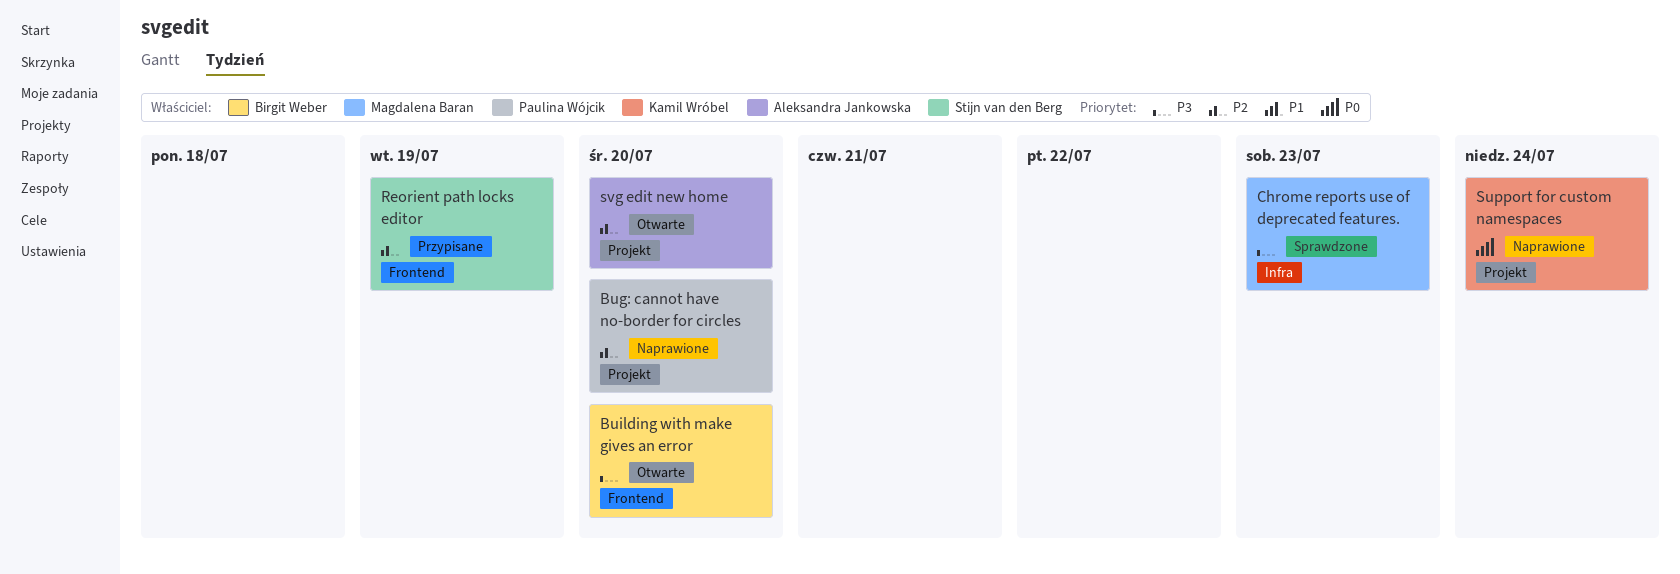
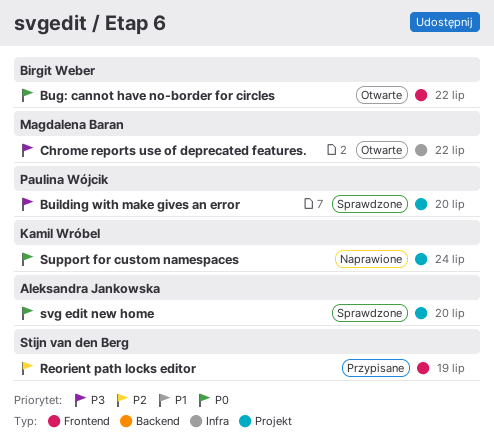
Bug: cannot have no-border for circles, status: Naprawione -> Otwarte
Bug: cannot have no-border for circles, owner: Paulina Wójcik -> Birgit Weber
Bug: cannot have no-border for circles, priority: P2 -> P0
Bug: cannot have no-border for circles, label: Projekt -> Frontend
Bug: cannot have no-border for circles, due: Jul 20 -> Jul 22
Building with make gives an error, status: Otwarte -> Sprawdzone
Building with make gives an error, owner: Birgit Weber -> Paulina Wójcik
Building with make gives an error, label: Frontend -> Projekt
Chrome reports use of deprecated features., status: Sprawdzone -> Otwarte
Chrome reports use of deprecated features., due: Jul 23 -> Jul 22
svg edit new home, status: Otwarte -> Sprawdzone
svg edit new home, priority: P2 -> P0

